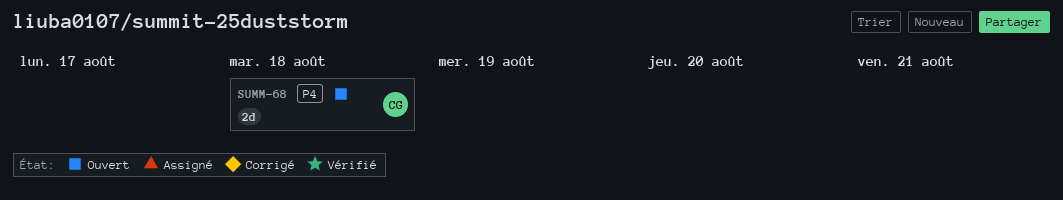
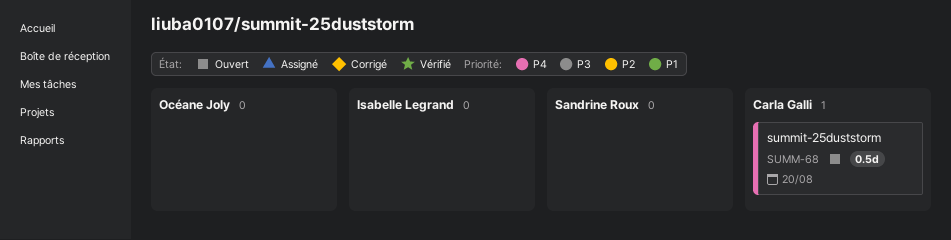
SUMM-68, estimate: 2d -> 0.5d
SUMM-68, due: Aug 18 -> Aug 20

